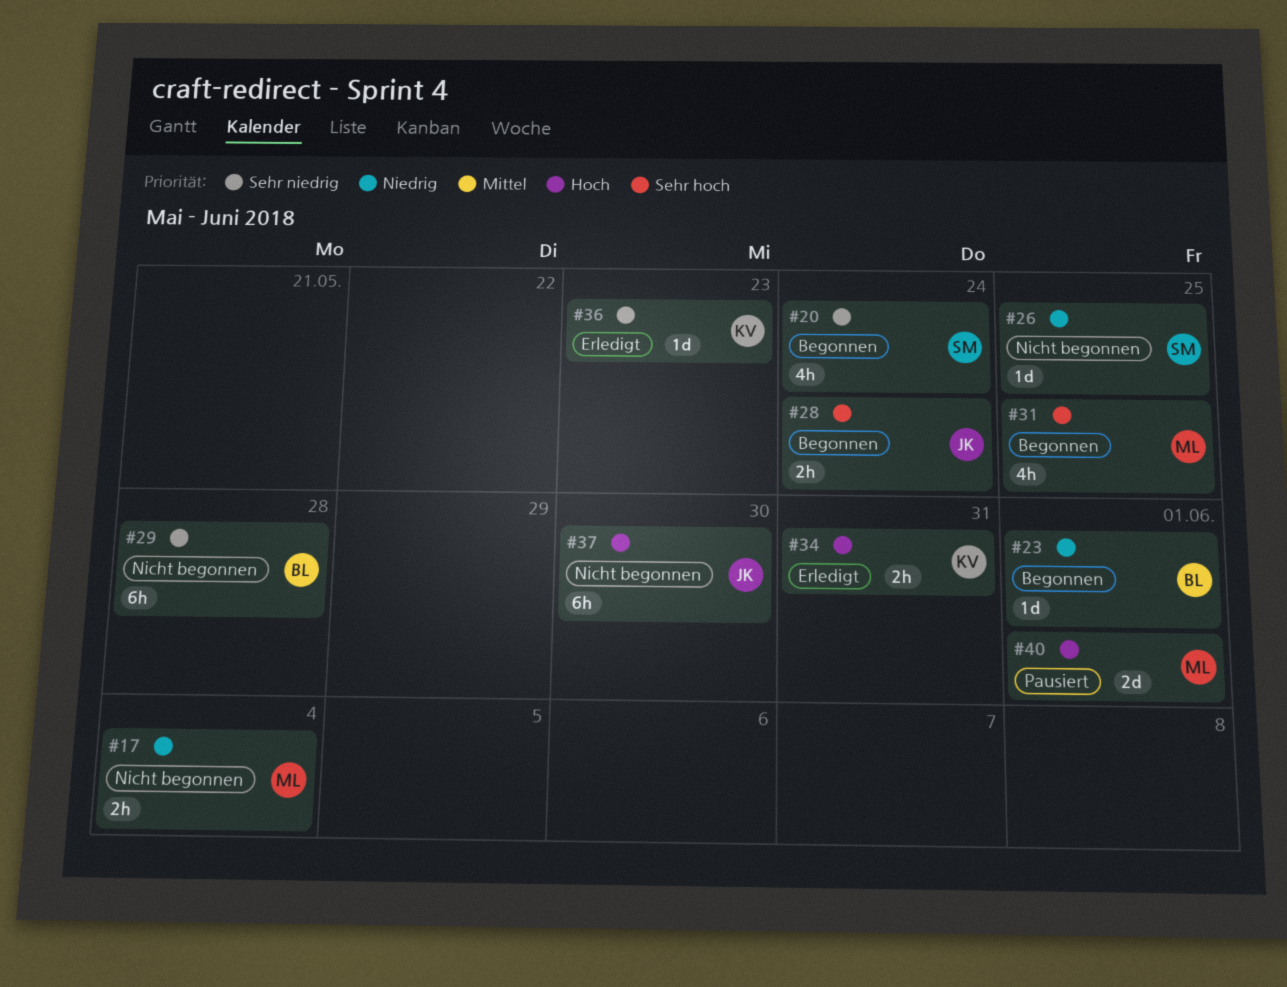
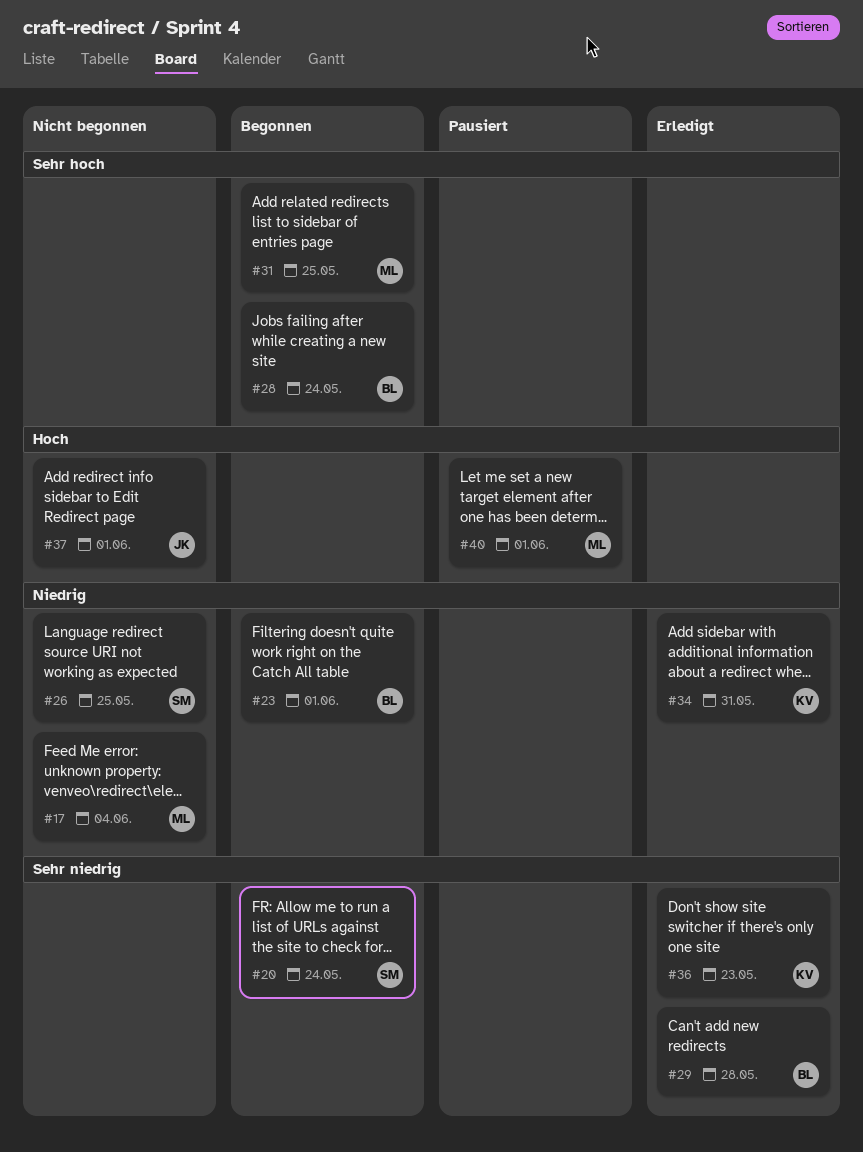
#28, owner: JK -> BL
#29, status: Nicht begonnen -> Erledigt
#34, priority: Hoch -> Niedrig
#37, due: May 30 -> Jun 1

